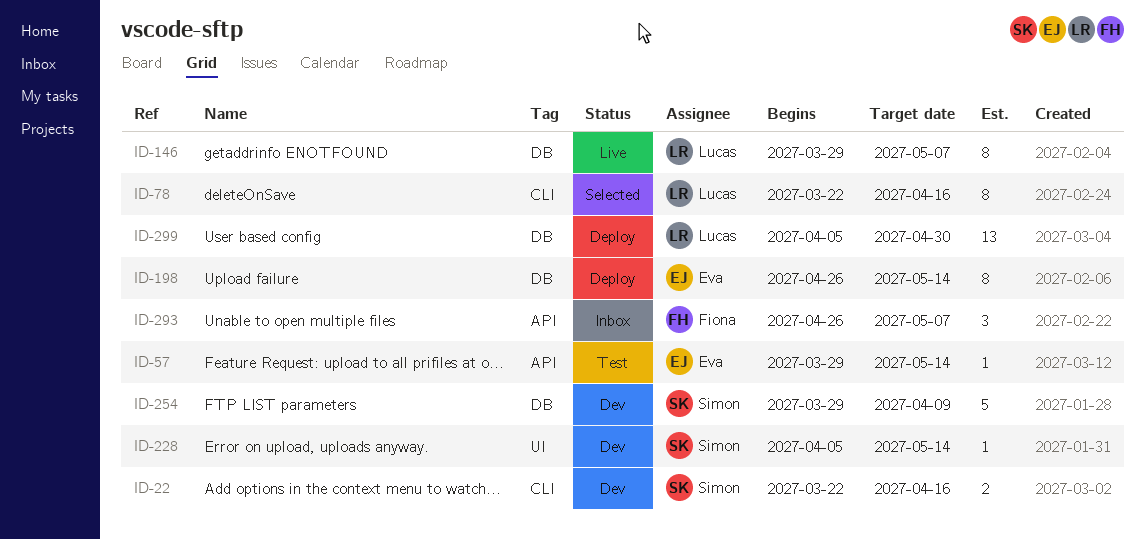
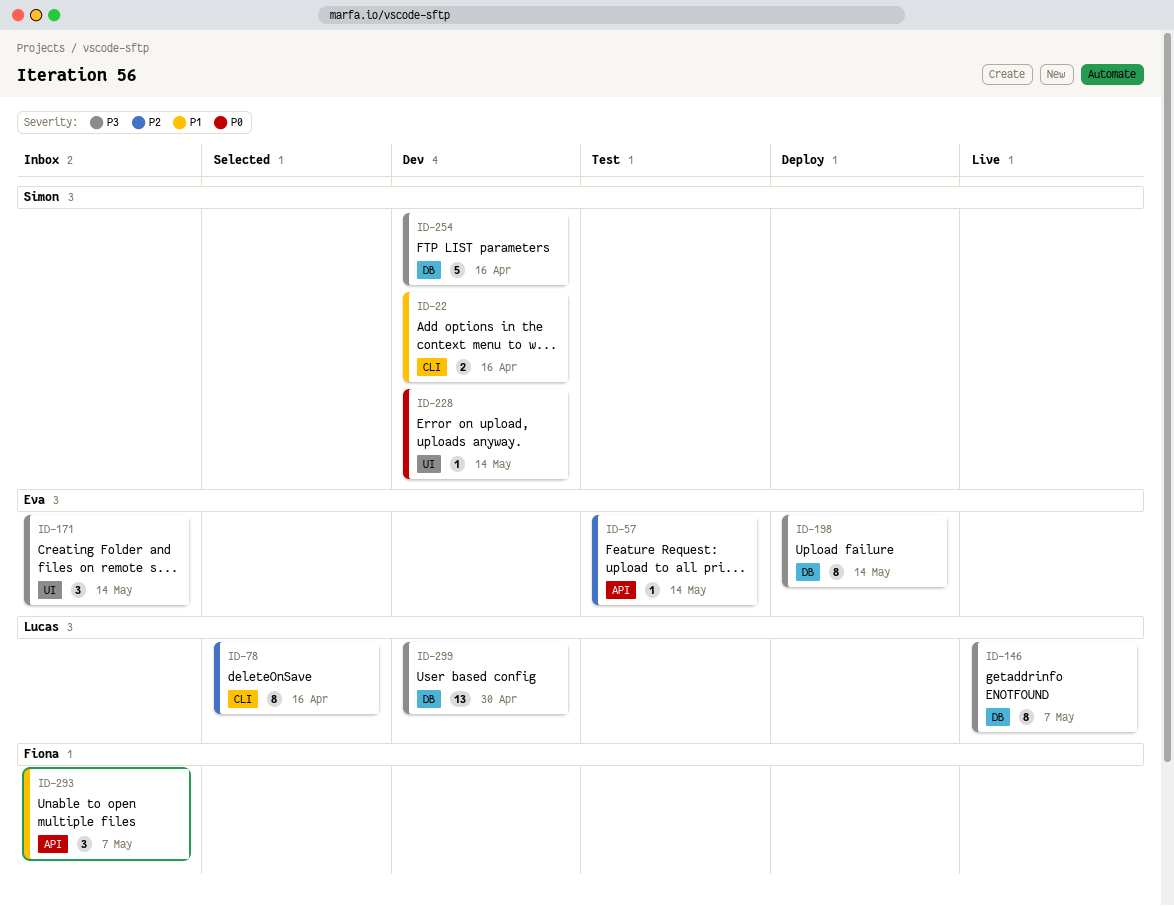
ID-171: none -> present
ID-254, due: Apr 9 -> Apr 16
ID-299, status: Deploy -> Dev

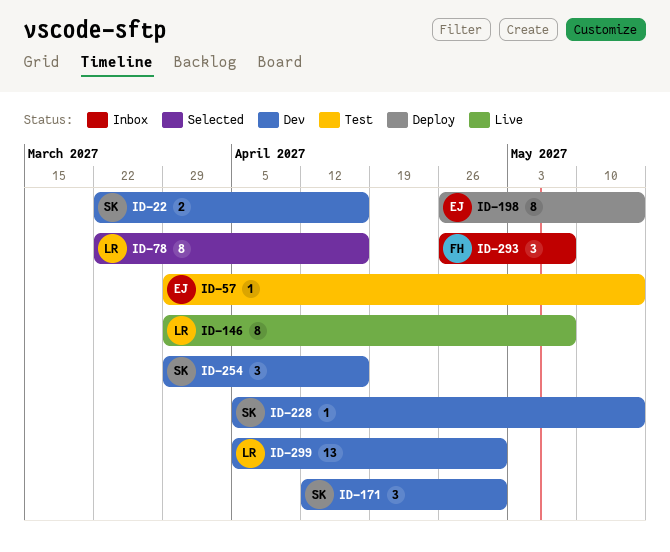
ID-171, status: Inbox -> Dev
ID-171, owner: Eva -> Simon
ID-171, due: May 14 -> Apr 30
ID-254, estimate: 5 -> 3

